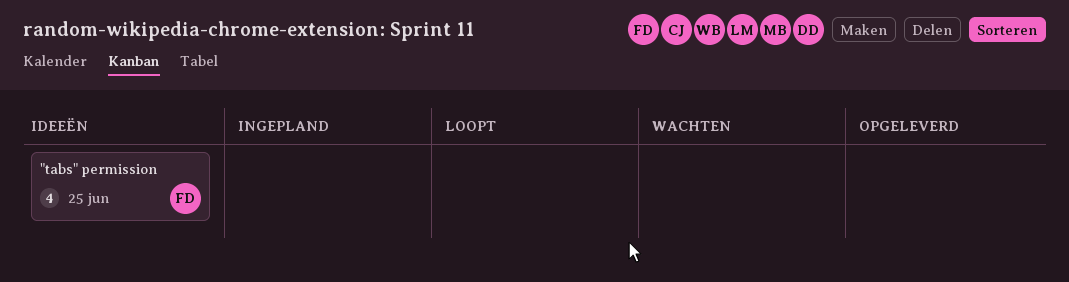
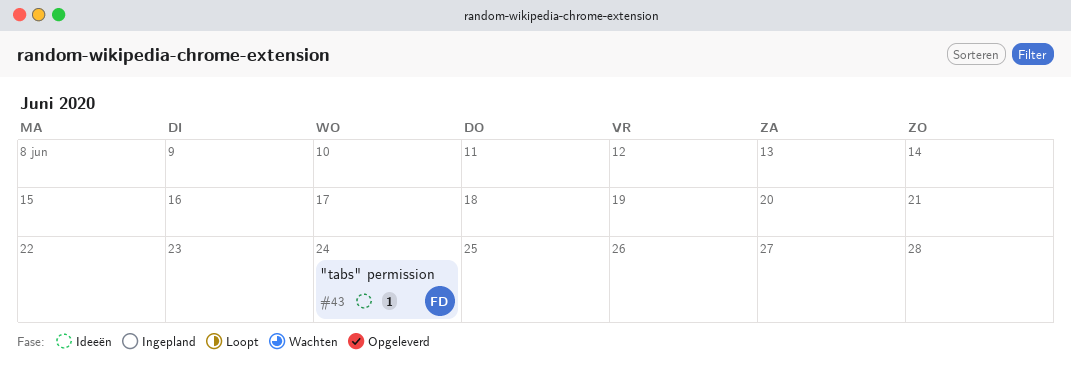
"tabs" permission, estimate: 4 -> 1
"tabs" permission, due: Jun 25 -> Jun 24

